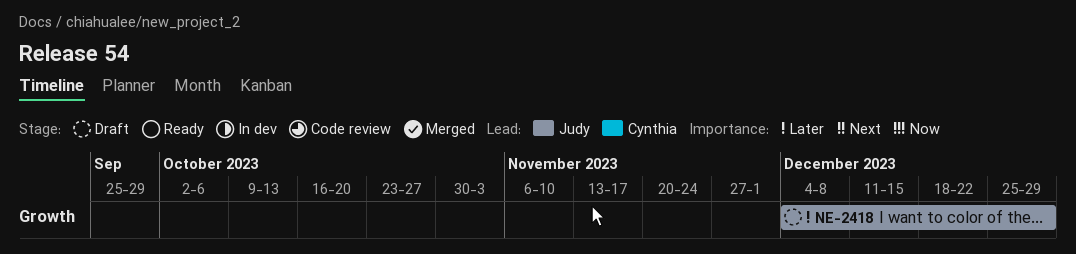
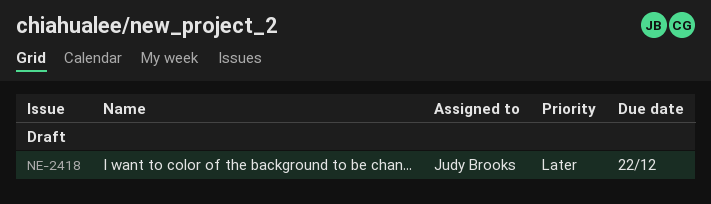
NE-2418, due: Dec 29 -> Dec 22

